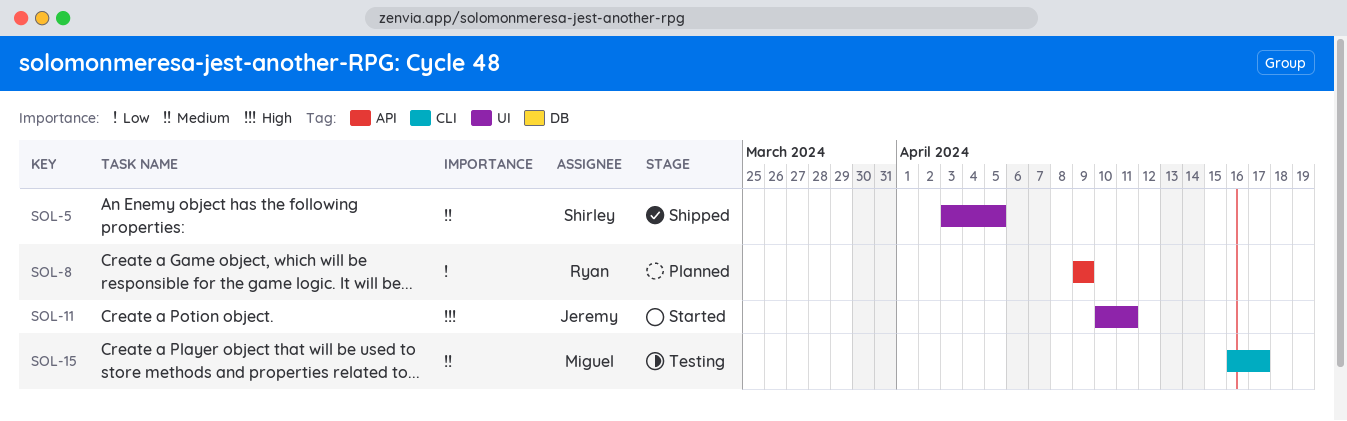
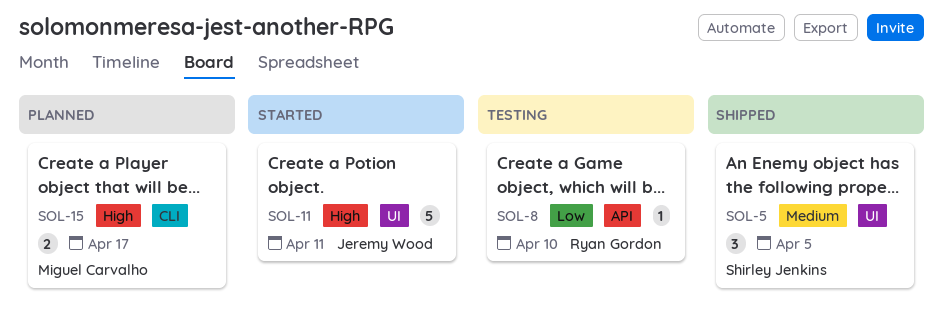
SOL-8, status: Planned -> Testing
SOL-8, due: Apr 9 -> Apr 10
SOL-15, status: Testing -> Planned
SOL-15, priority: Medium -> High

